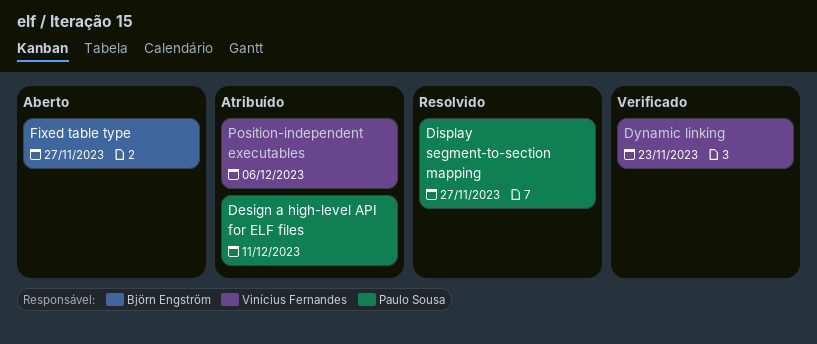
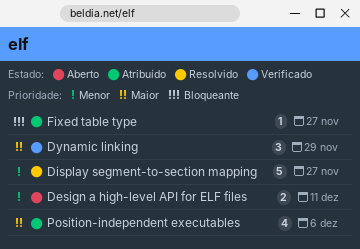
Design a high-level API for ELF files, status: Atribuído -> Aberto
Dynamic linking, due: Nov 23 -> Nov 29
Fixed table type, status: Aberto -> Atribuído

